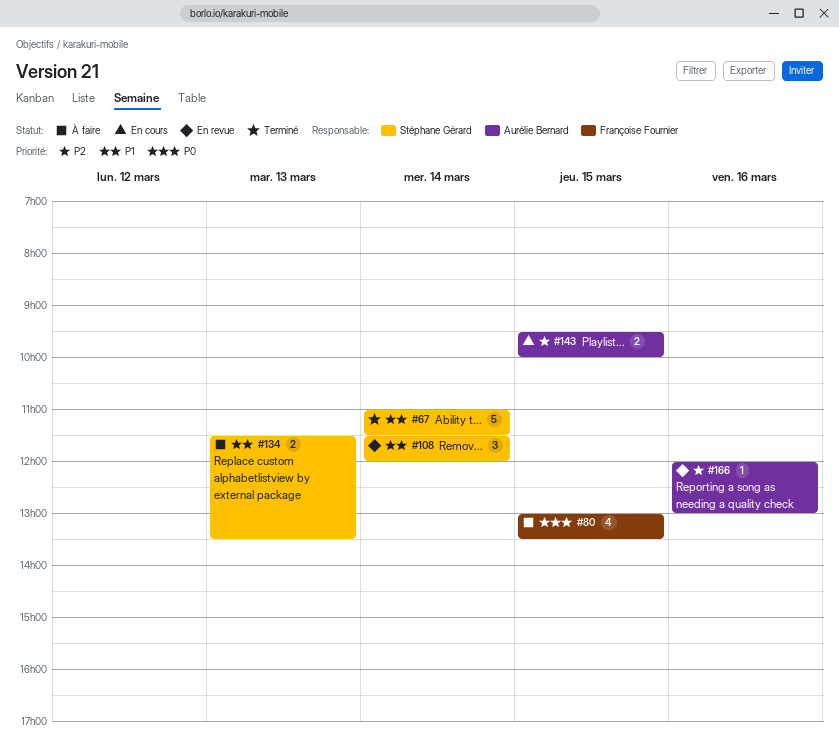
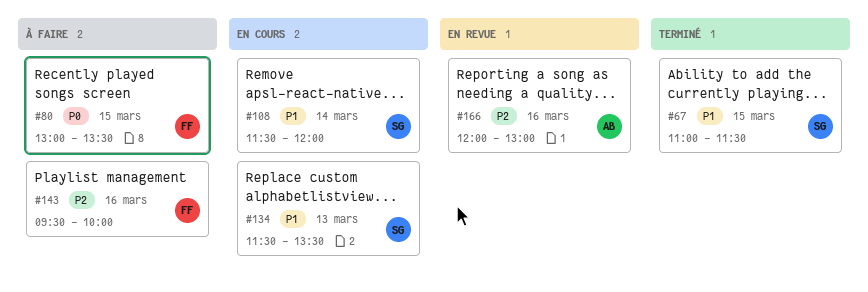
#67, day: Mar 14 -> Mar 15
#108, status: En revue -> En cours
#134, status: À faire -> En cours
#143, status: En cours -> À faire
#143, owner: Aurélie Bernard -> Françoise Fournier
#143, day: Mar 15 -> Mar 16

